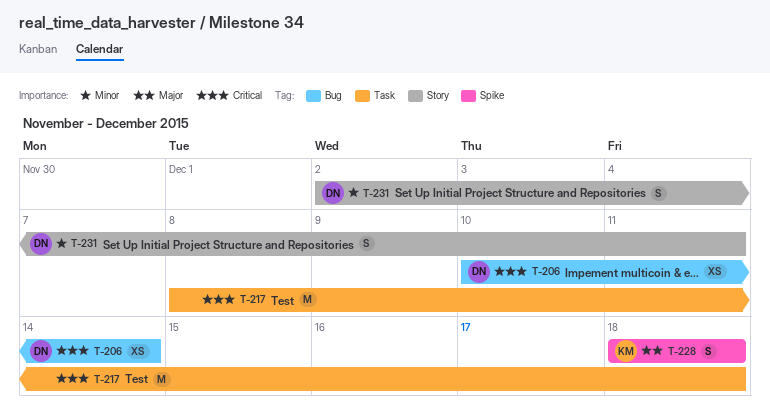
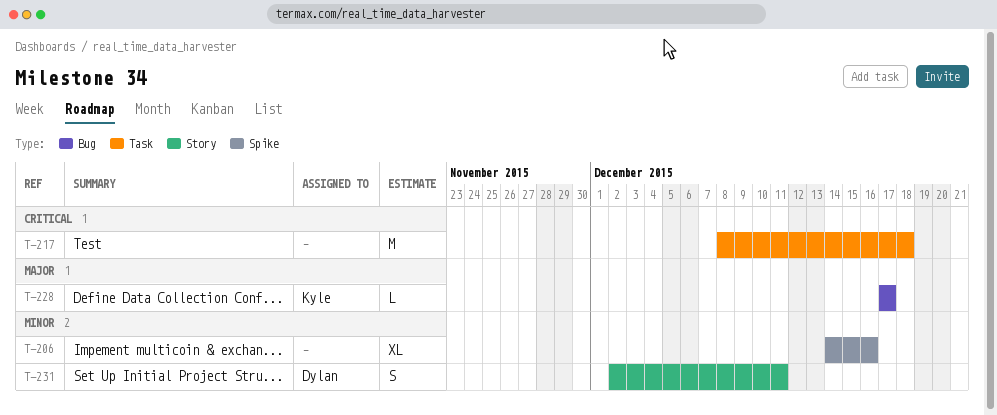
T-206, owner: Dylan -> none
T-206, priority: Critical -> Minor
T-206, label: Bug -> Spike
T-206, estimate: XS -> XL
T-206, start: Dec 10 -> Dec 14
T-206, due: Dec 14 -> Dec 16
T-228, label: Spike -> Bug
T-228, estimate: S -> L
T-228, start: Dec 18 -> Dec 17
T-228, due: Dec 18 -> Dec 17

